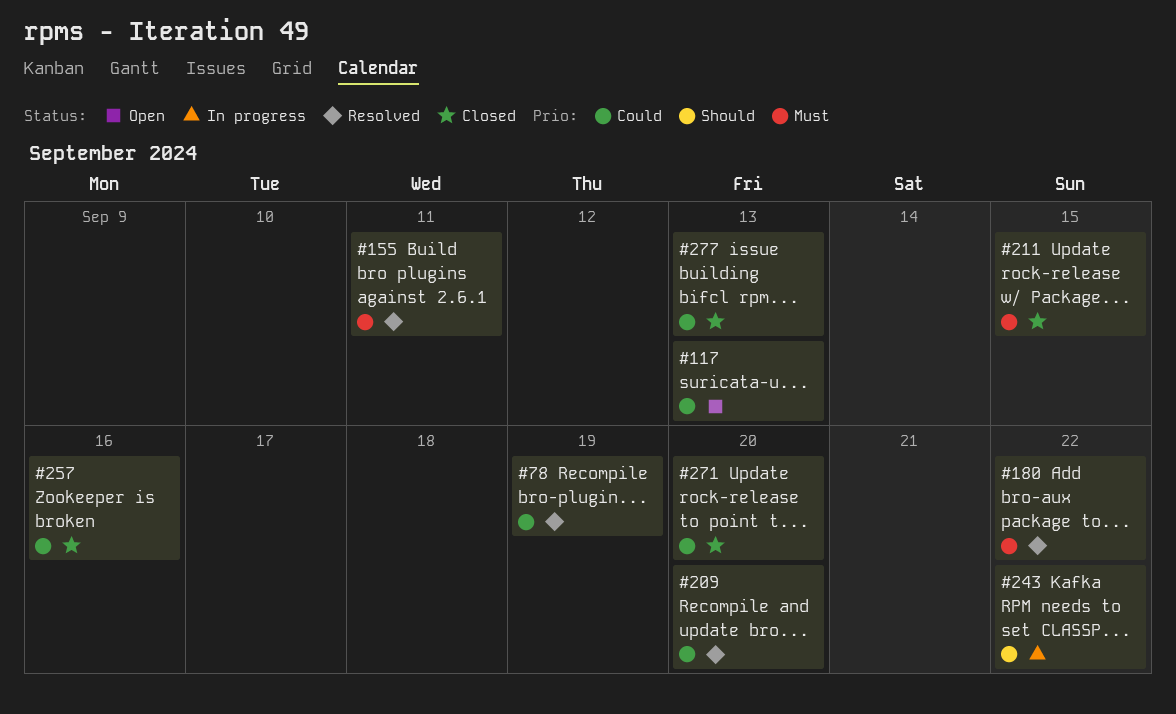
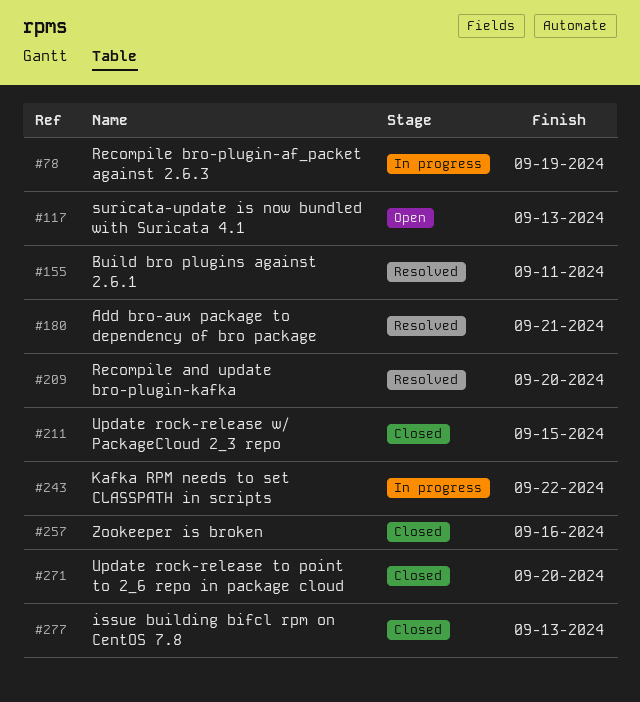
#78, status: Resolved -> In progress
#180, due: Sep 22 -> Sep 21

